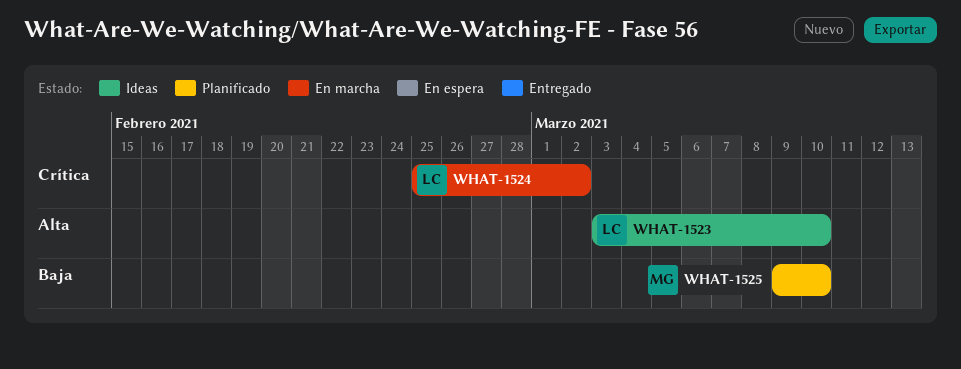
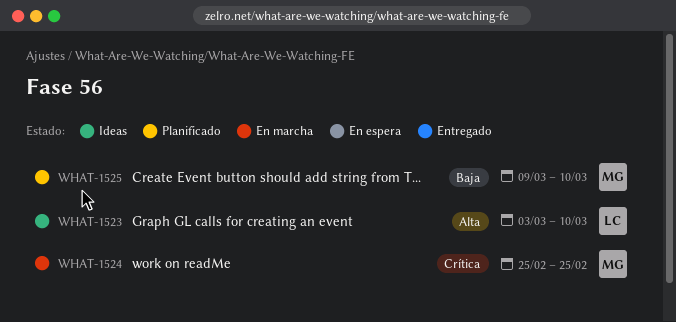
WHAT-1524, owner: LC -> MG
WHAT-1524, due: Mar 2 -> Feb 25

